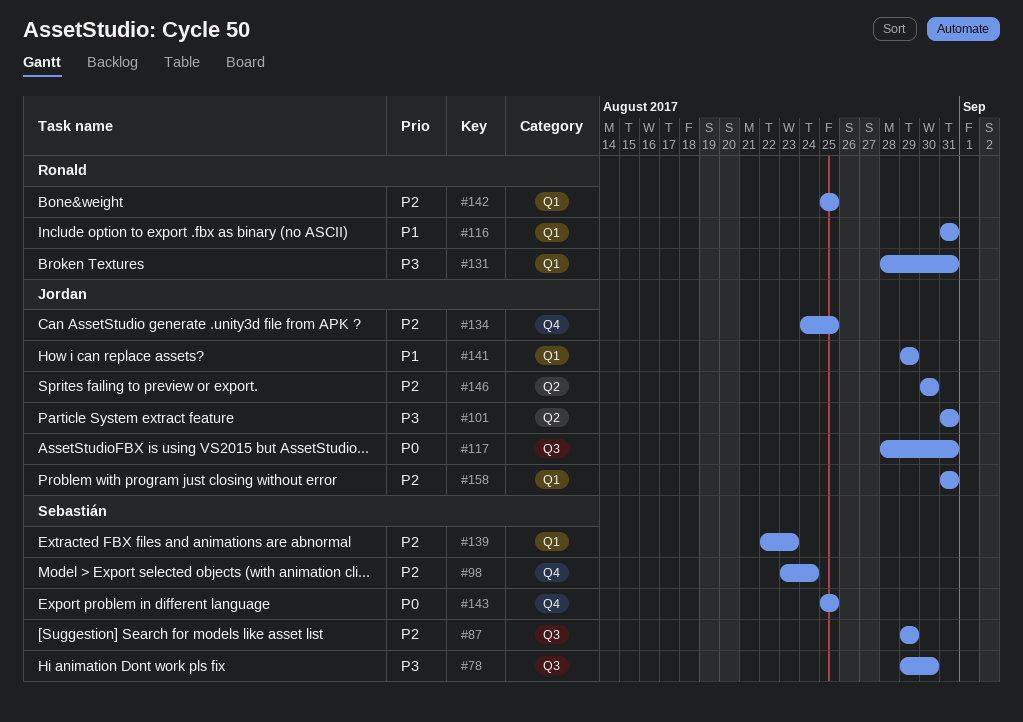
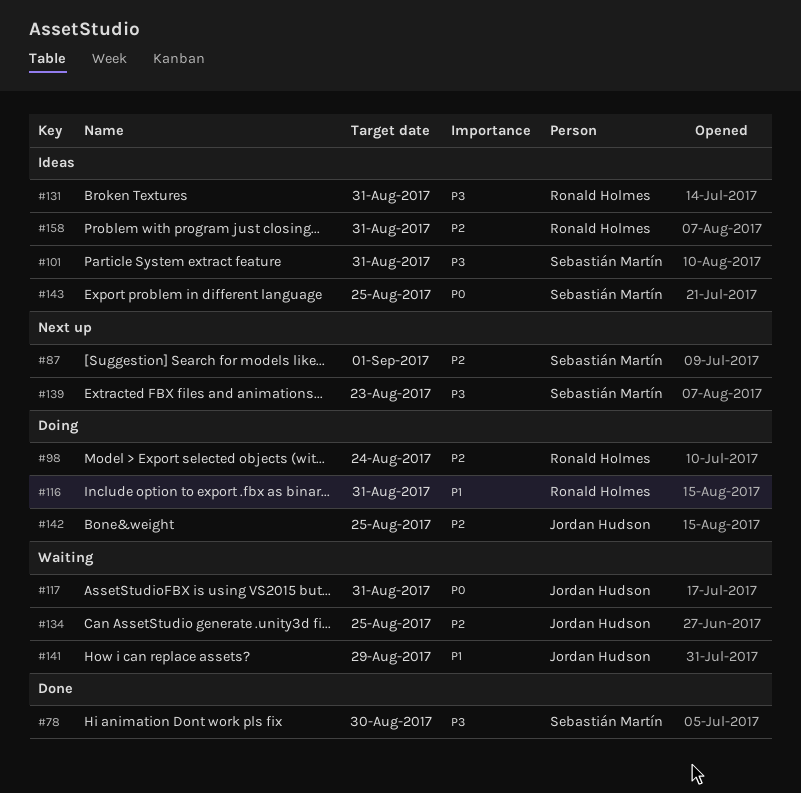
#87, due: Aug 29 -> Sep 1
#98, owner: Sebastián Martín -> Ronald Holmes
#101, owner: Jordan Hudson -> Sebastián Martín
#139, priority: P2 -> P3
#142, owner: Ronald Holmes -> Jordan Hudson
#146: present -> none
#158, owner: Jordan Hudson -> Ronald Holmes

